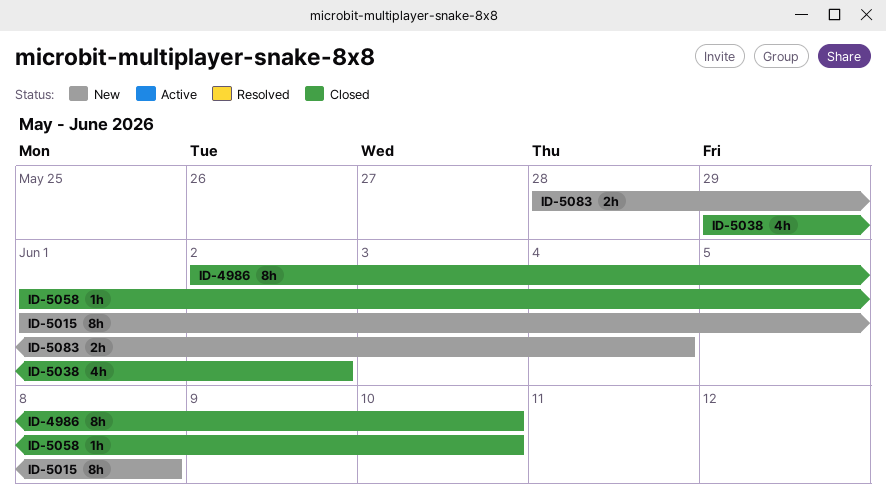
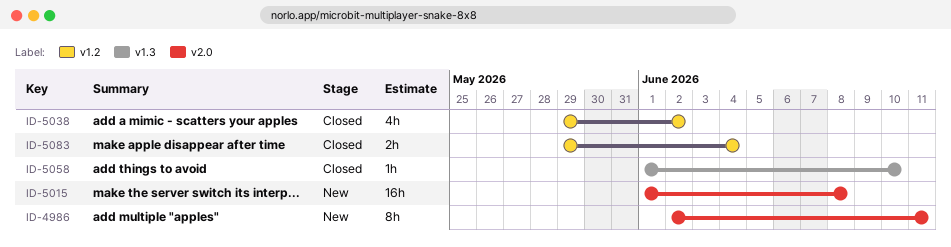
ID-4986, status: Closed -> New
ID-4986, due: Jun 10 -> Jun 11
ID-5015, estimate: 8h -> 16h
ID-5083, status: New -> Closed
ID-5083, start: May 28 -> May 29

